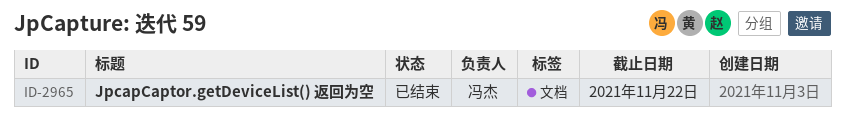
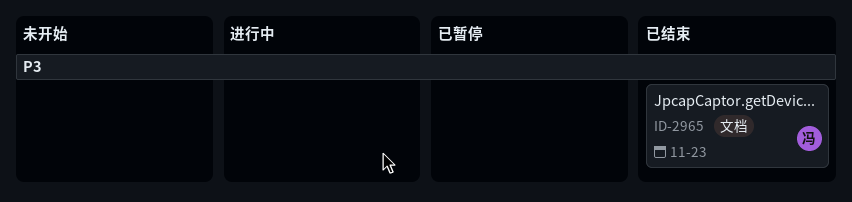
ID-2965, due: Nov 22 -> Nov 23

